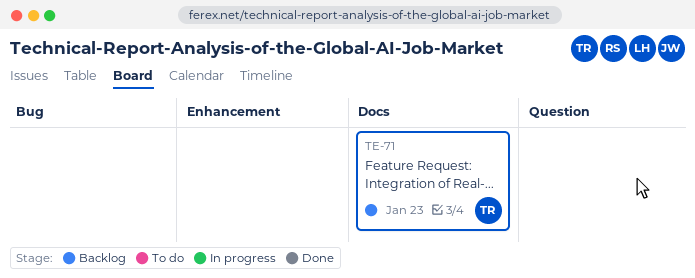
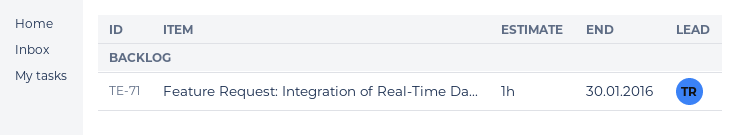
TE-71, due: Jan 23 -> Jan 30

